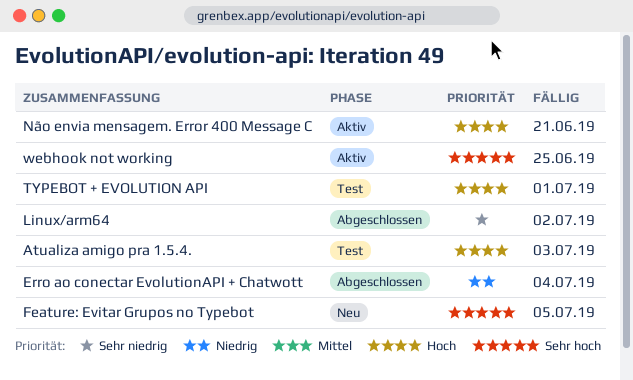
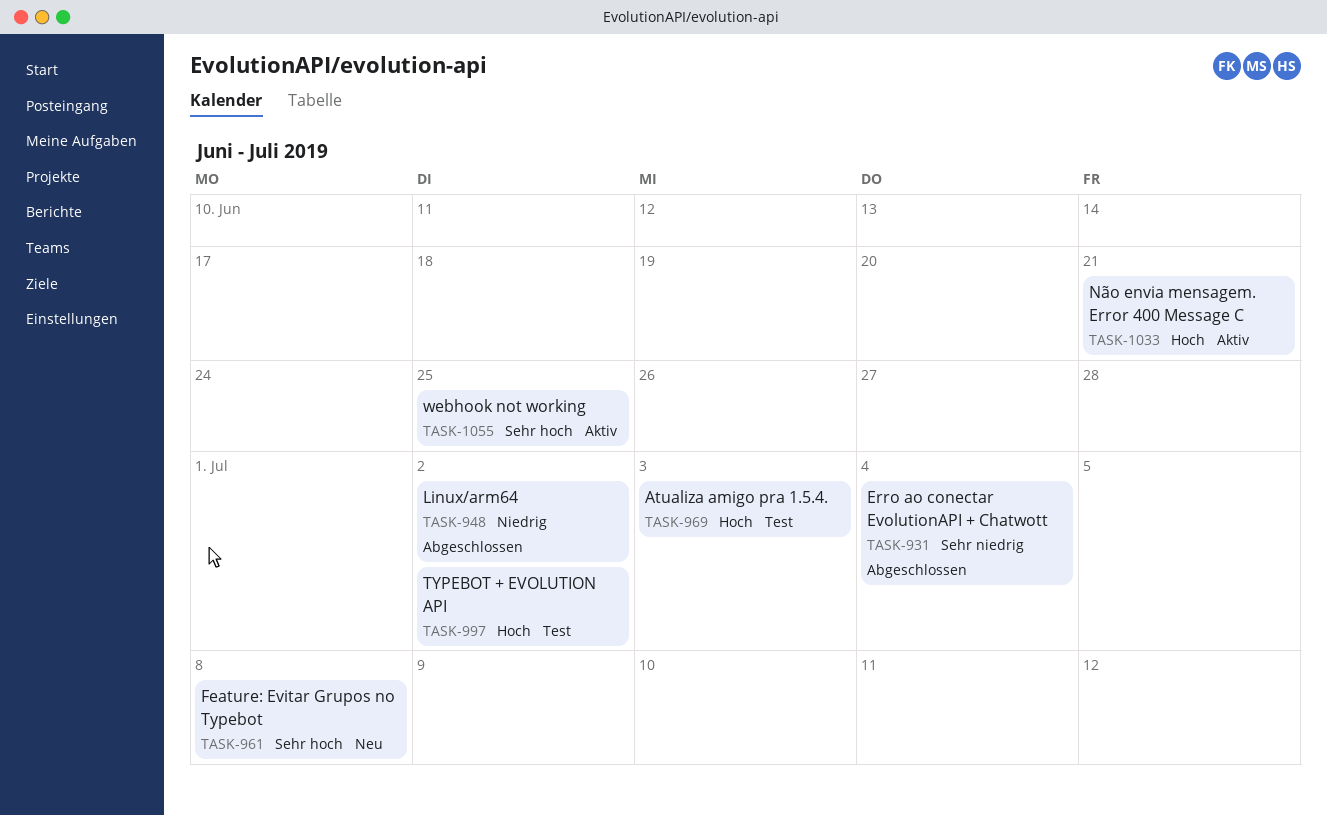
Erro ao conectar EvolutionAPI + Chatwott, priority: Niedrig -> Sehr niedrig
Feature: Evitar Grupos no Typebot, due: Jul 5 -> Jul 8
Linux/arm64, priority: Sehr niedrig -> Niedrig
TYPEBOT + EVOLUTION API, due: Jul 1 -> Jul 2

